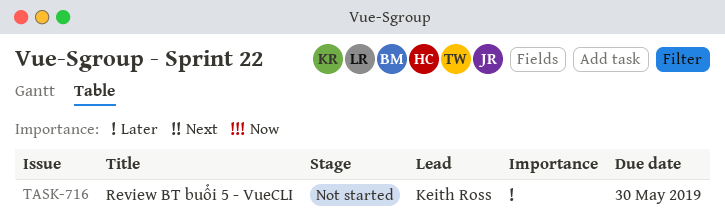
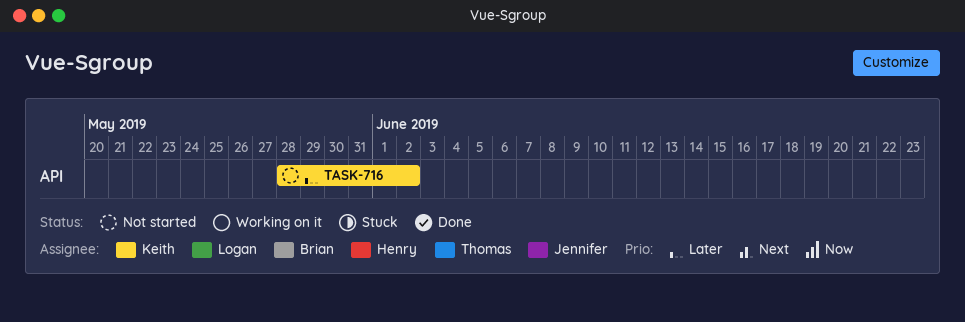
TASK-716, due: May 30 -> Jun 2

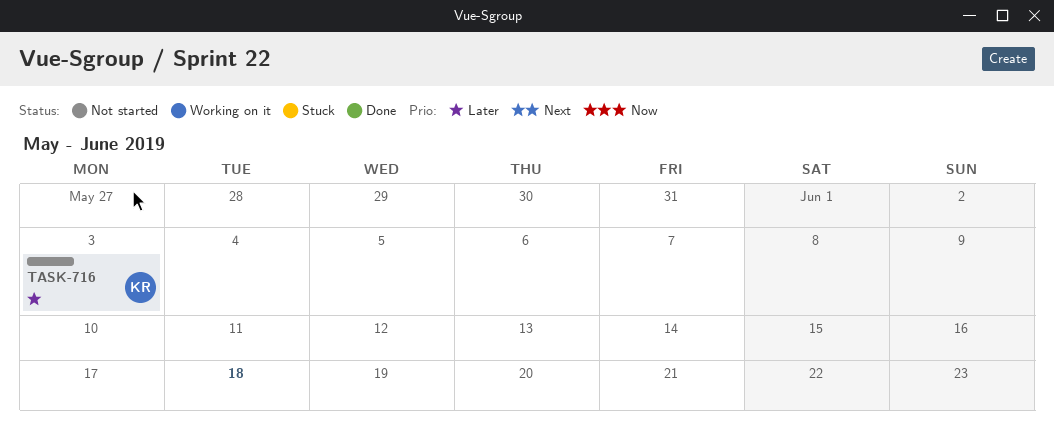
TASK-716, due: Jun 2 -> Jun 3

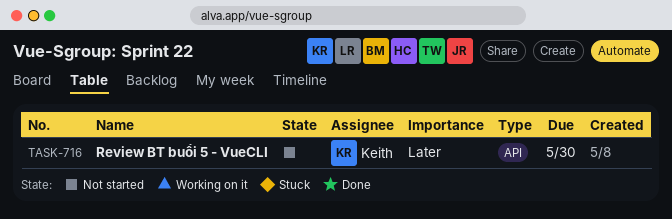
TASK-716, due: Jun 3 -> May 30

